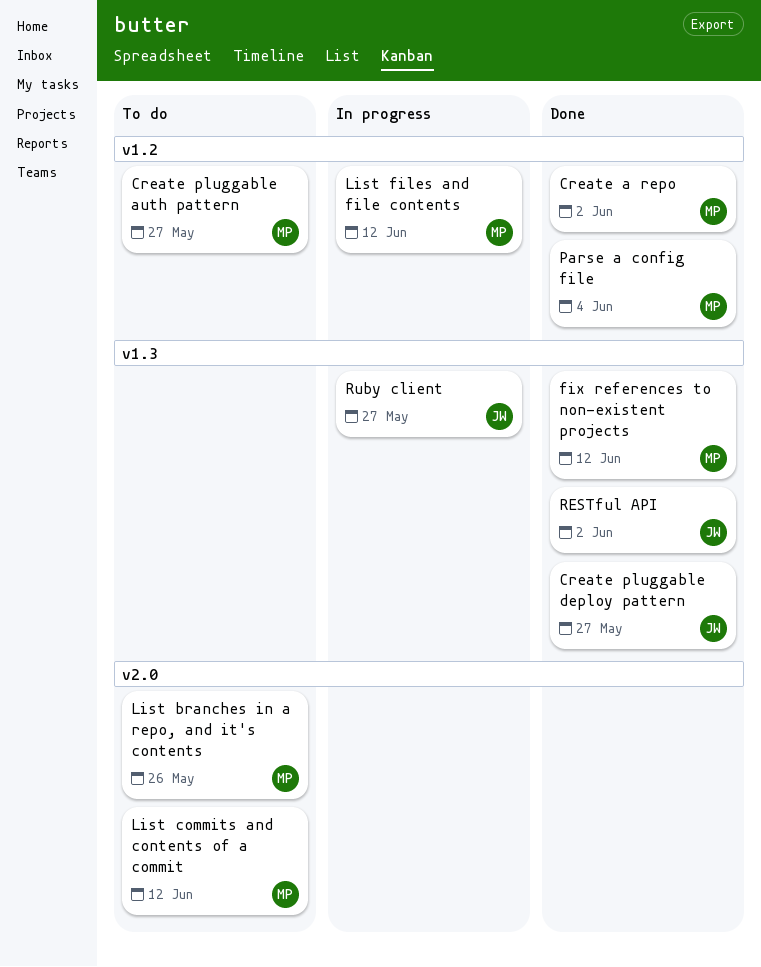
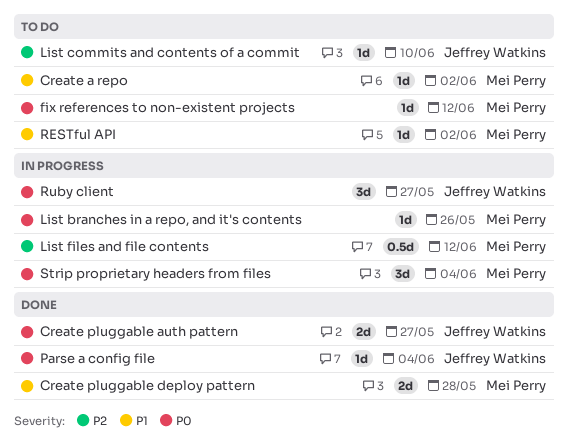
Create a repo, status: Done -> To do
Create pluggable auth pattern, status: To do -> Done
Create pluggable auth pattern, owner: Mei Perry -> Jeffrey Watkins
Create pluggable deploy pattern, owner: Jeffrey Watkins -> Mei Perry
Create pluggable deploy pattern, due: May 27 -> May 28
fix references to non-existent projects, status: Done -> To do
List branches in a repo, and it's contents, status: To do -> In progress
List commits and contents of a commit, owner: Mei Perry -> Jeffrey Watkins
List commits and contents of a commit, due: Jun 12 -> Jun 10
Parse a config file, owner: Mei Perry -> Jeffrey Watkins
RESTful API, status: Done -> To do
RESTful API, owner: Jeffrey Watkins -> Mei Perry
Strip proprietary headers from files: none -> present

